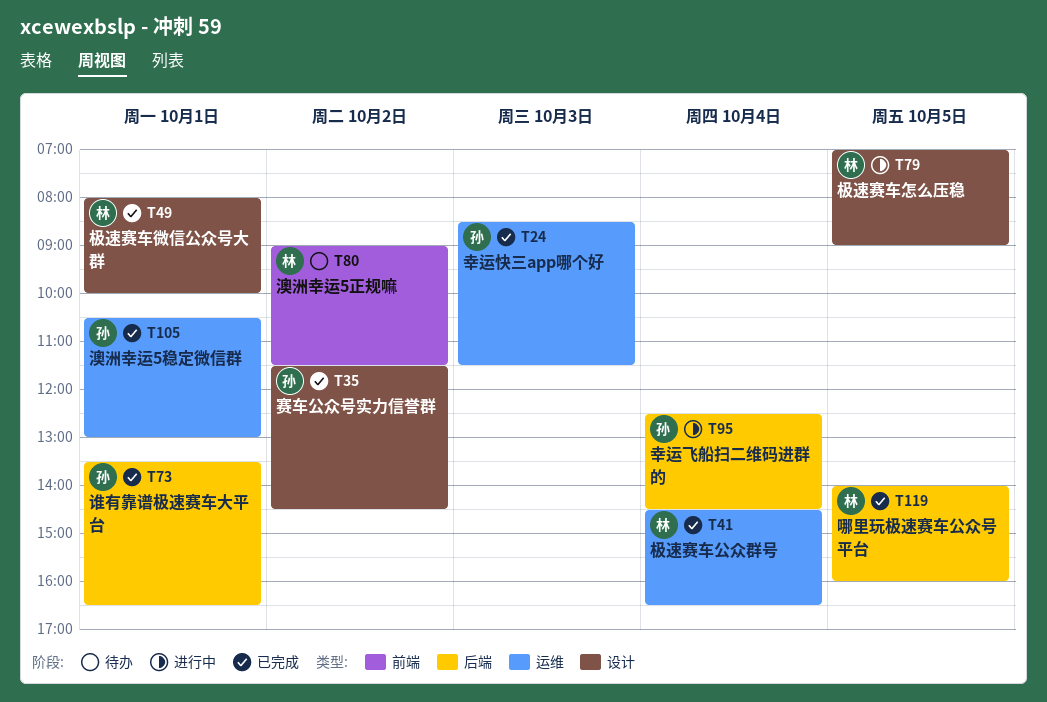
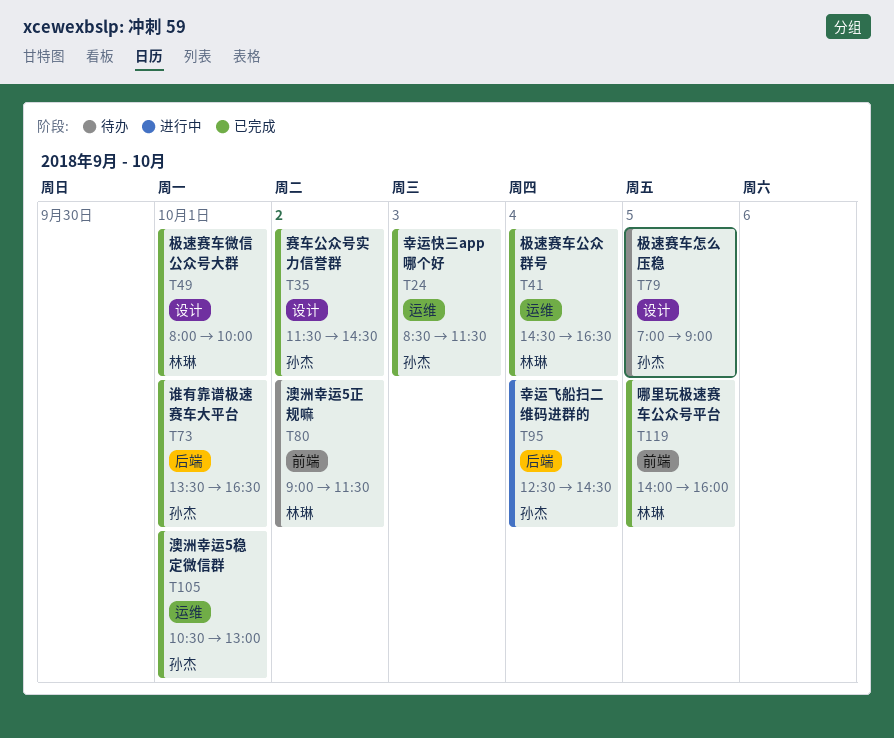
T79, status: 进行中 -> 待办
T79, owner: 林琳 -> 孙杰
T119, label: 后端 -> 前端

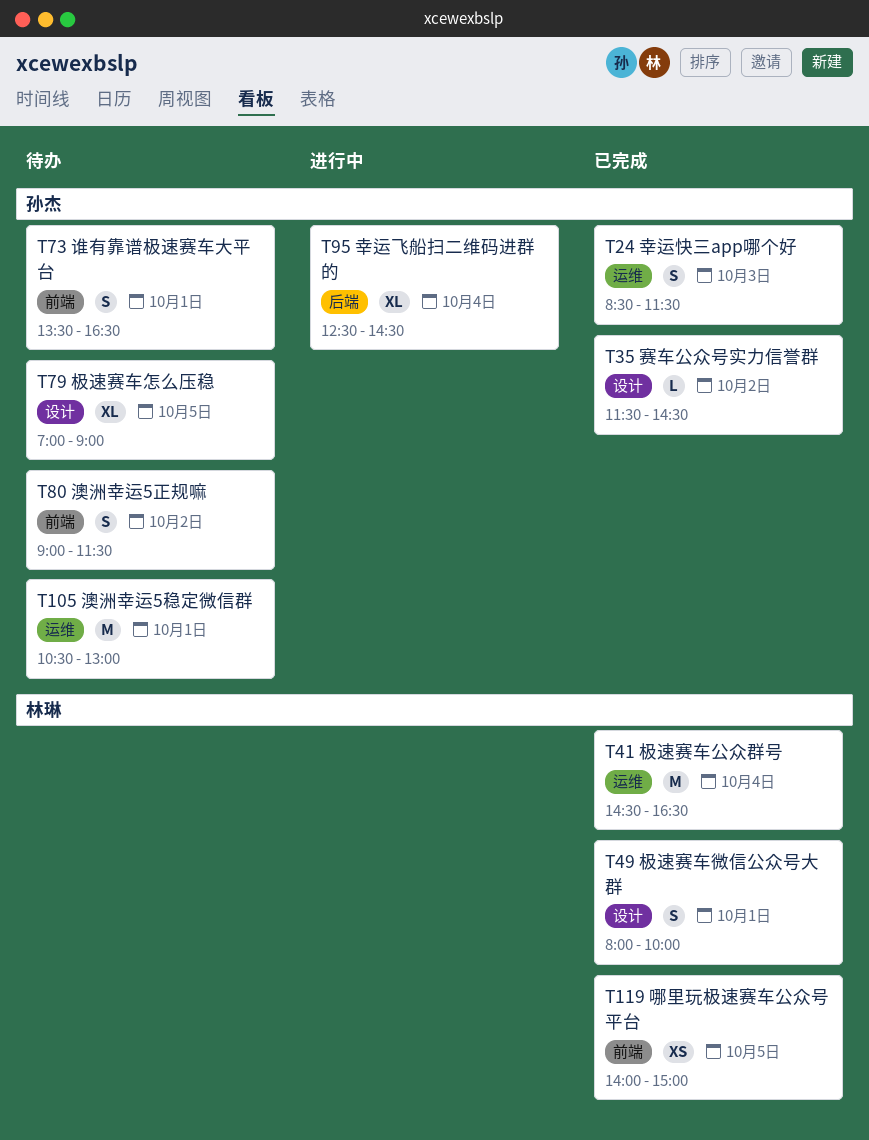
T73, status: 已完成 -> 待办
T73, label: 后端 -> 前端
T80, owner: 林琳 -> 孙杰
T105, status: 已完成 -> 待办
T119, ends: 16:00 -> 15:00

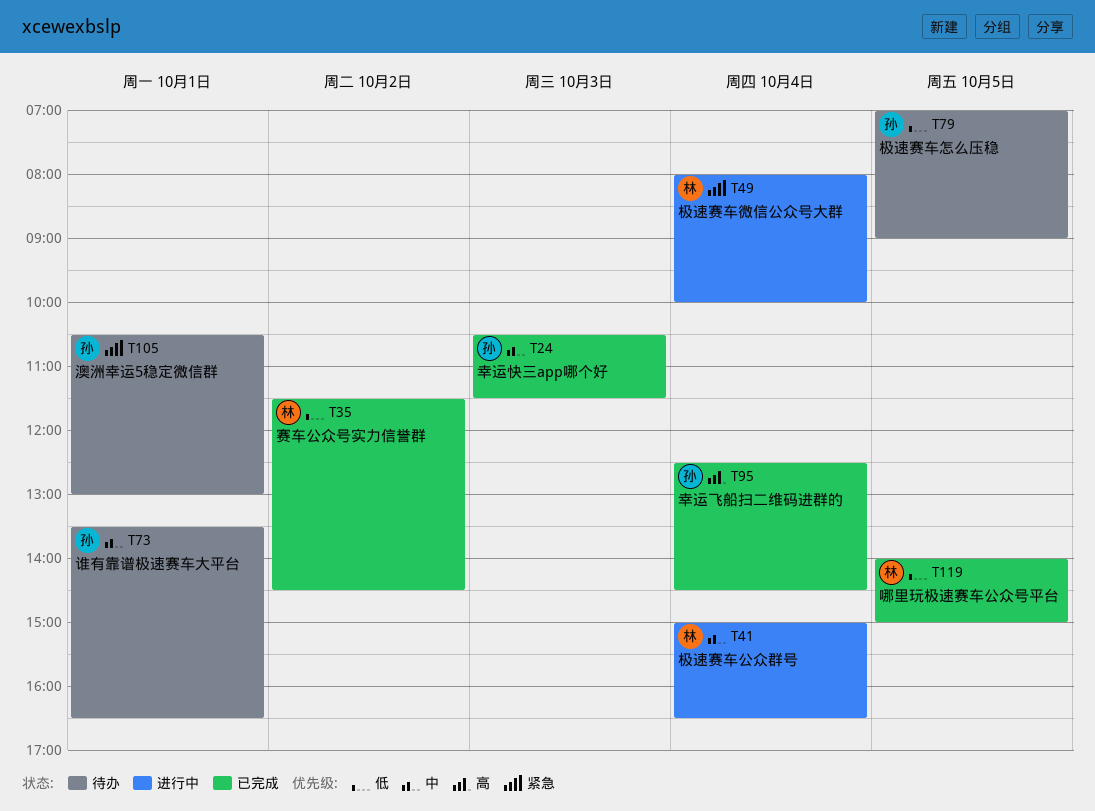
T24, begins: 08:30 -> 10:30
T35, owner: 孙杰 -> 林琳
T41, status: 已完成 -> 进行中
T41, begins: 14:30 -> 15:00
T49, status: 已完成 -> 进行中
T49, day: Oct 1 -> Oct 4
T80: present -> none
T95, status: 进行中 -> 已完成

